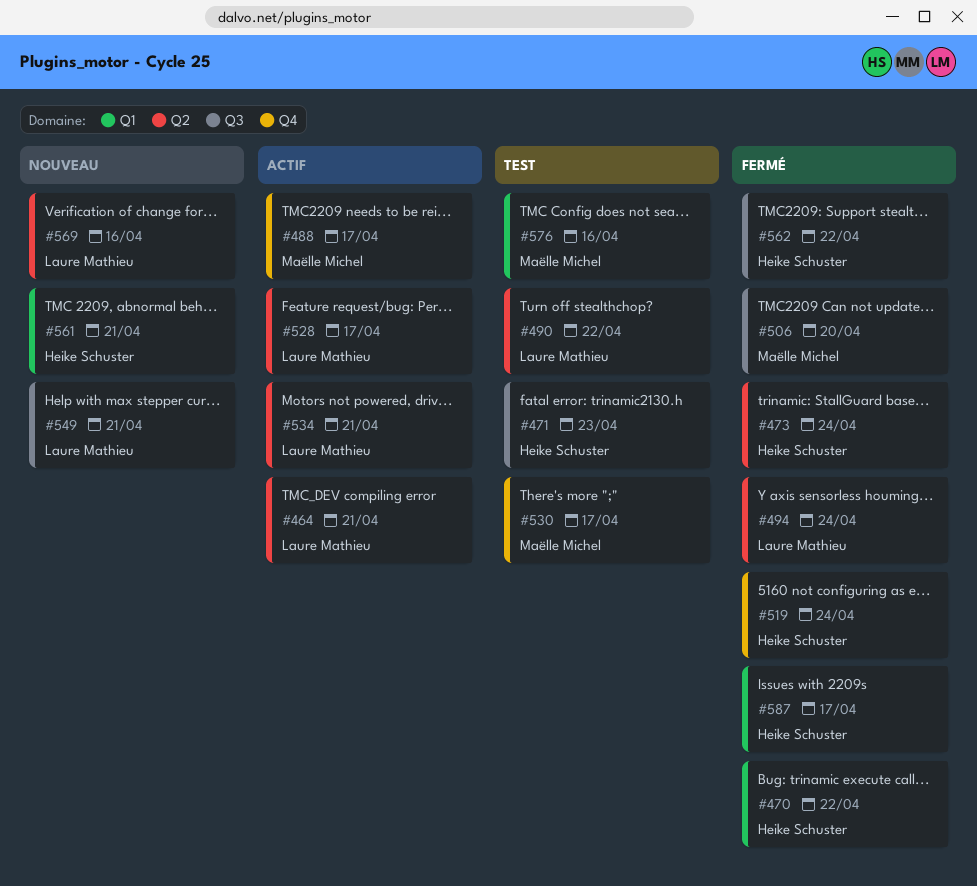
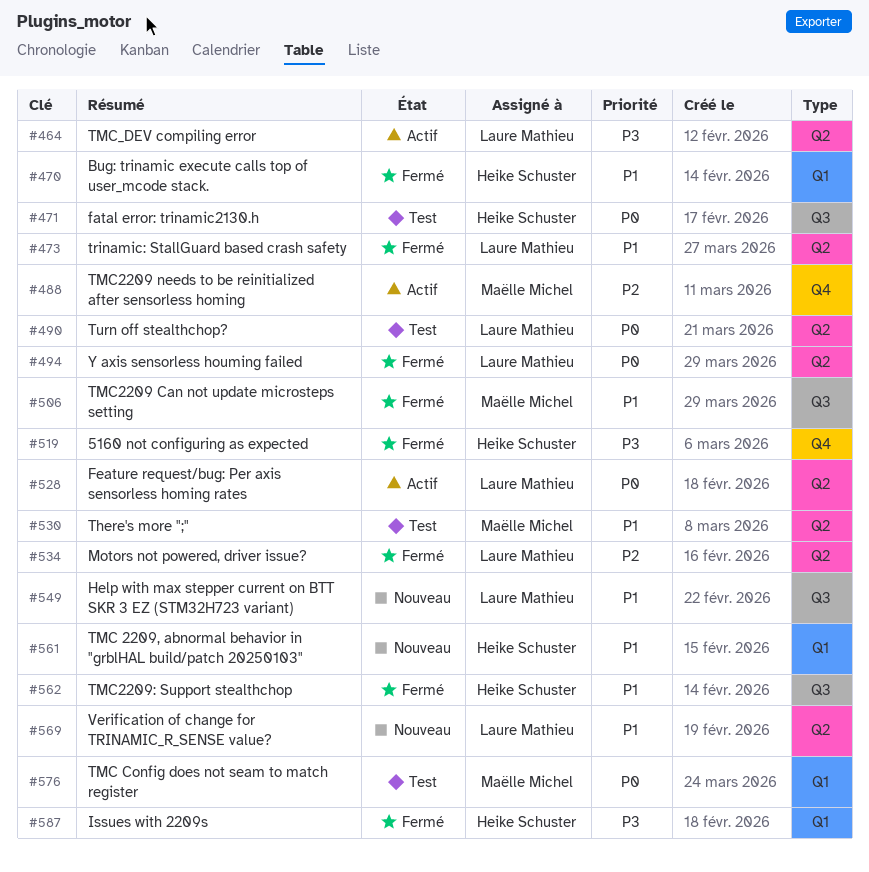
#473, owner: Heike Schuster -> Laure Mathieu
#530, label: Q4 -> Q2
#534, status: Actif -> Fermé

